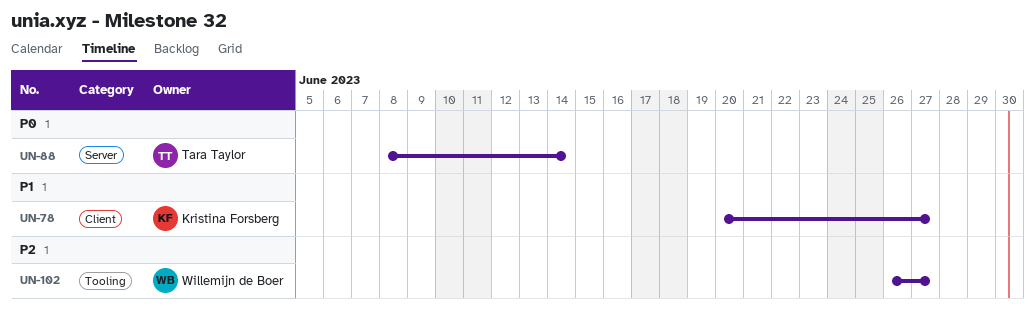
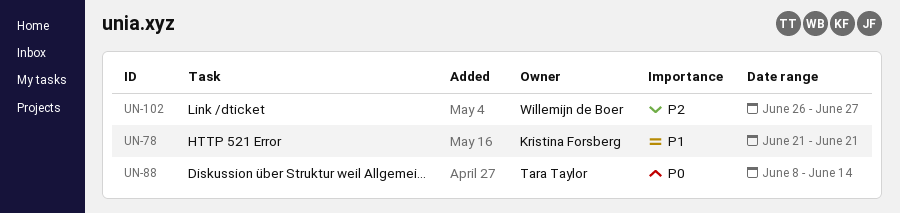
UN-78, start: Jun 20 -> Jun 21
UN-78, due: Jun 27 -> Jun 21

